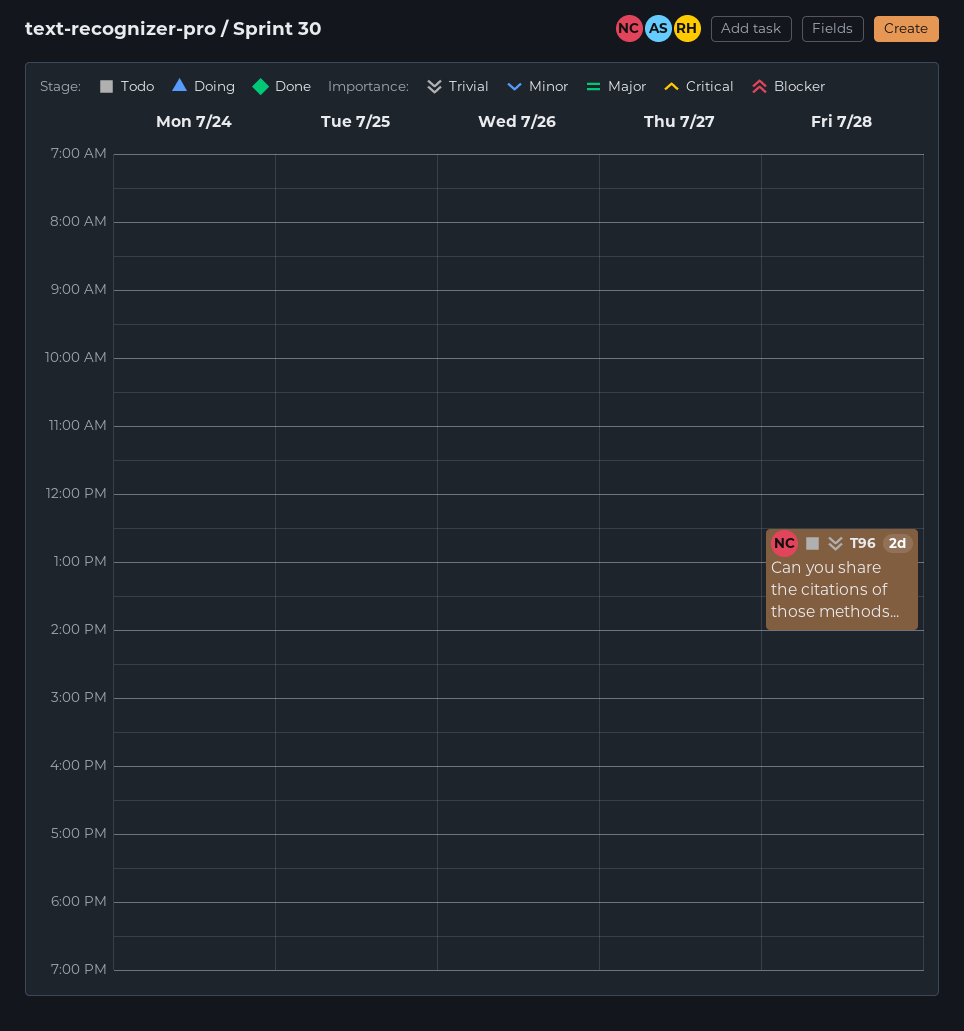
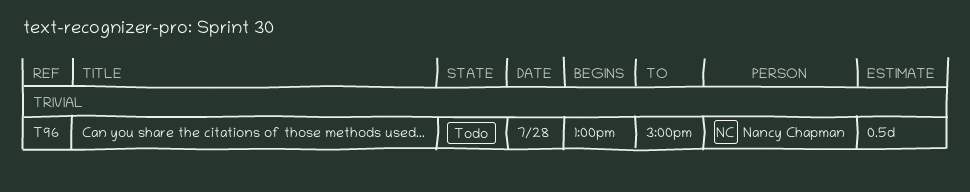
T96, estimate: 2d -> 0.5d
T96, begins: 12:30 -> 13:00
T96, ends: 14:00 -> 15:00

